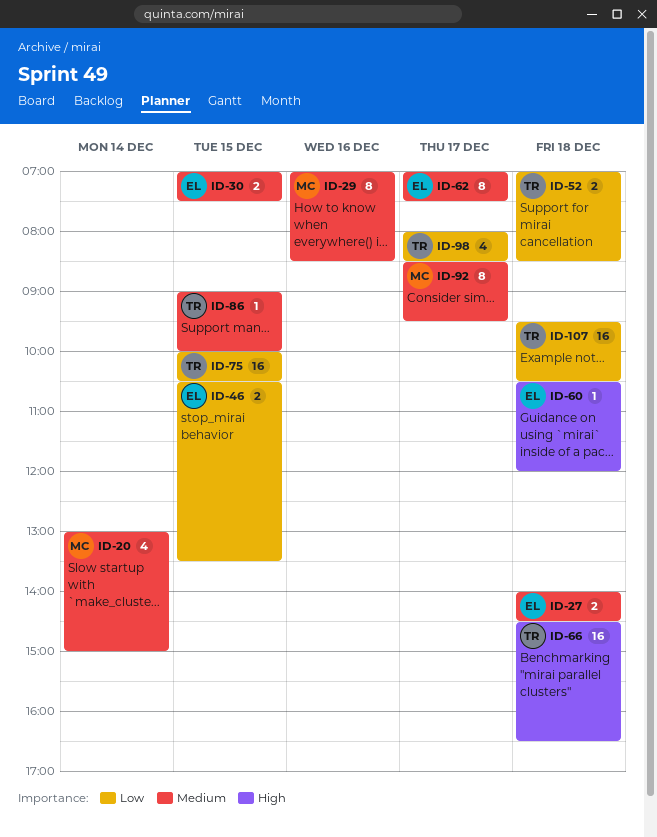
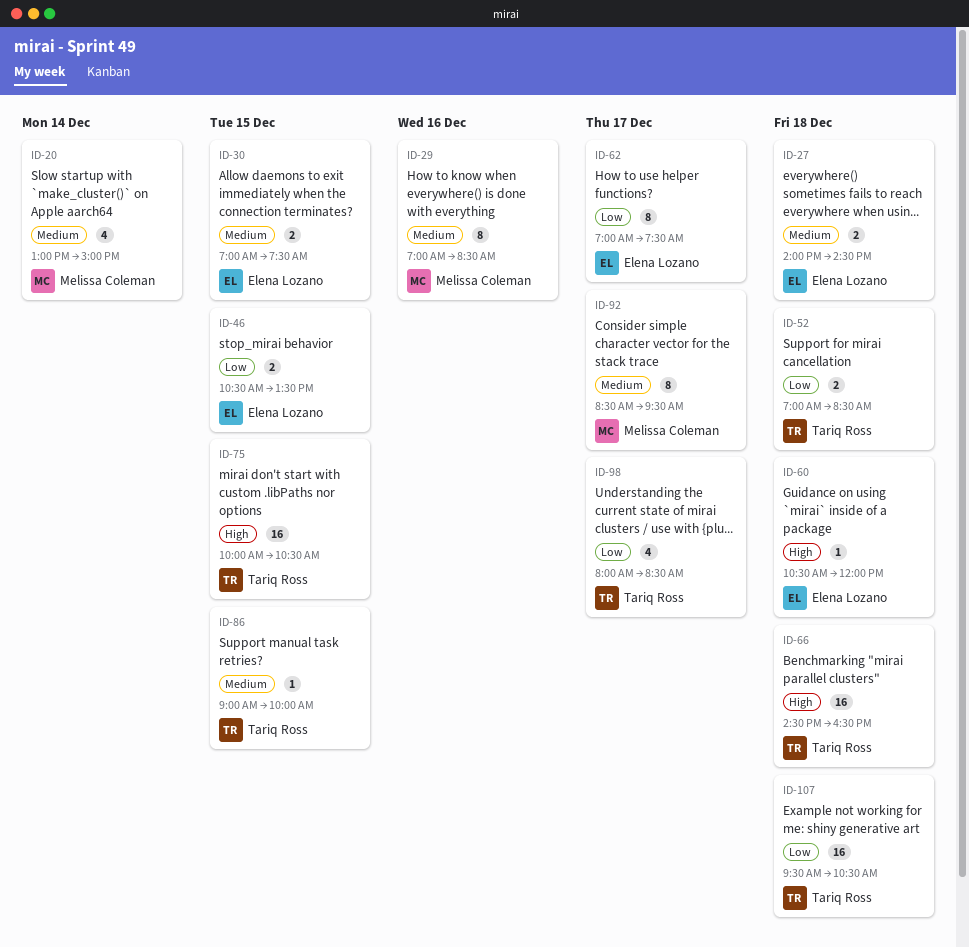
ID-62, priority: Medium -> Low
ID-75, priority: Low -> High

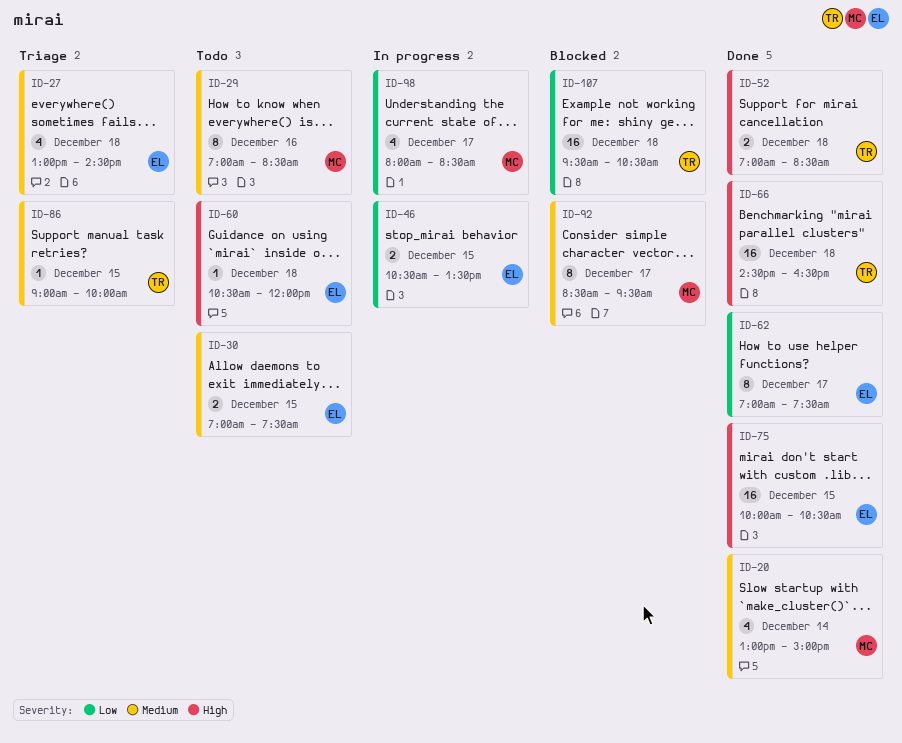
ID-27, estimate: 2 -> 4
ID-27, begins: 14:00 -> 13:00
ID-52, priority: Low -> High
ID-75, owner: Tariq Ross -> Elena Lozano
ID-98, owner: Tariq Ross -> Melissa Coleman

